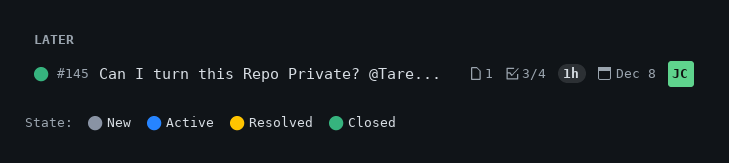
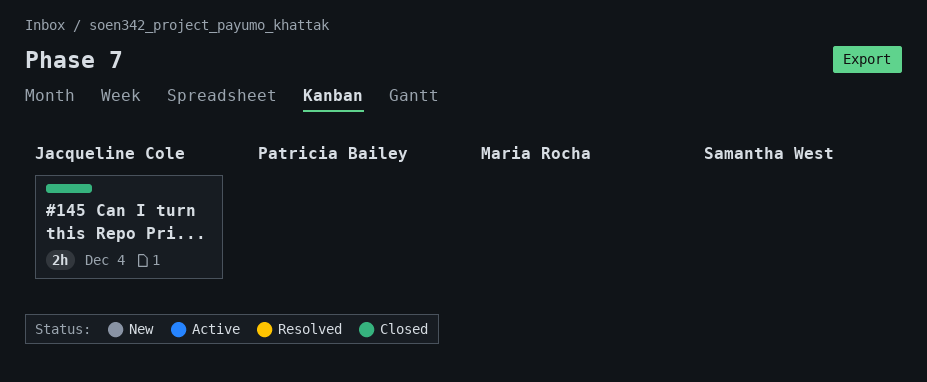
#145, estimate: 1h -> 2h
#145, due: Dec 8 -> Dec 4

